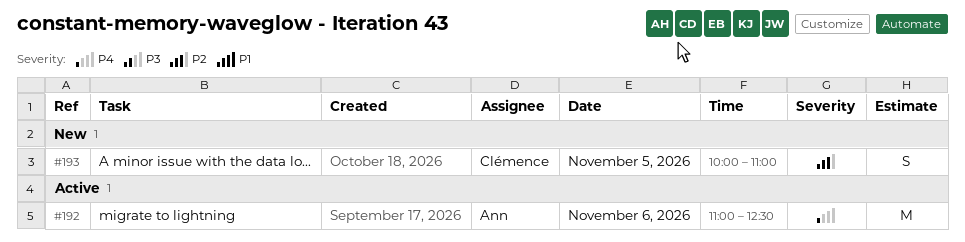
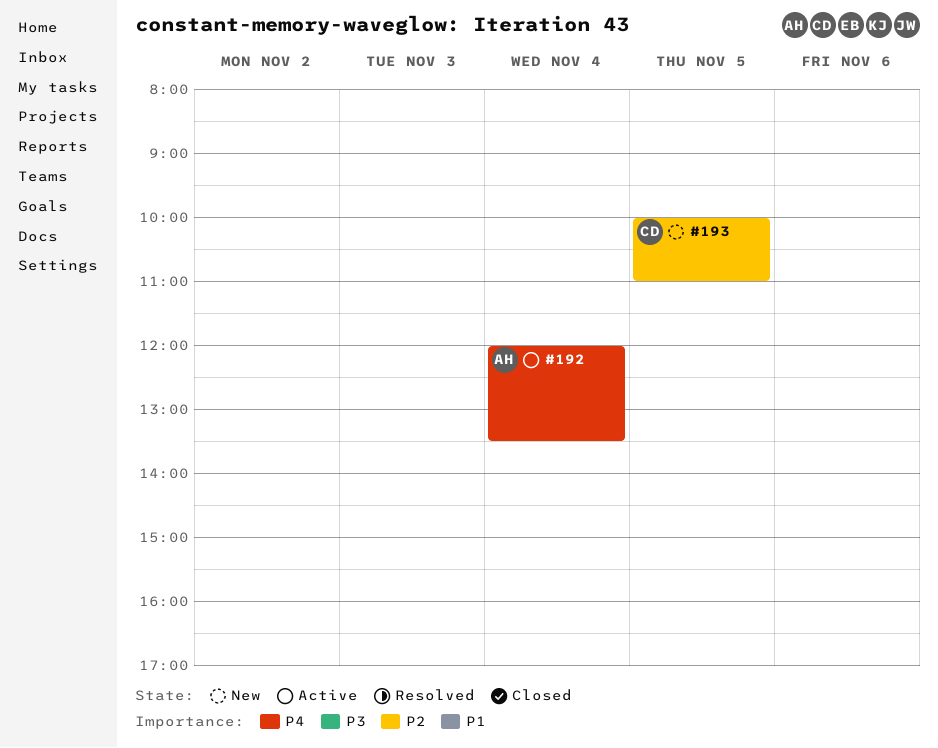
#192, day: Nov 6 -> Nov 4
#192, begins: 11:00 -> 12:00
#192, ends: 12:30 -> 13:30

